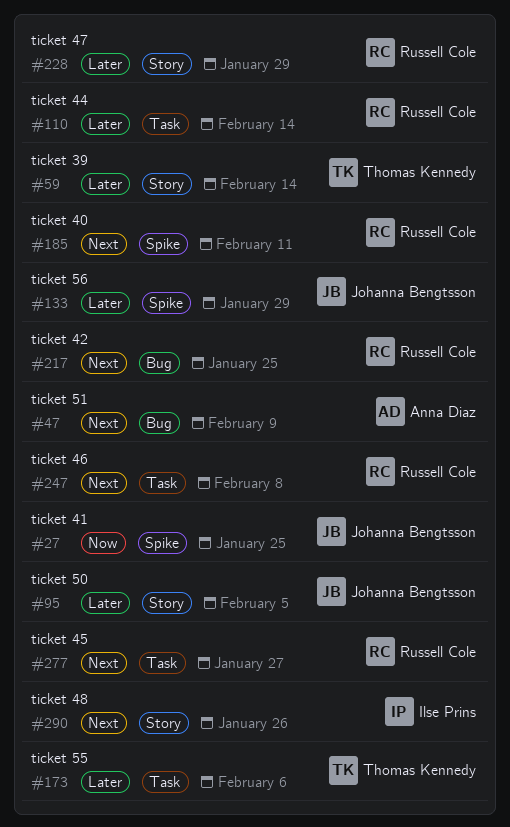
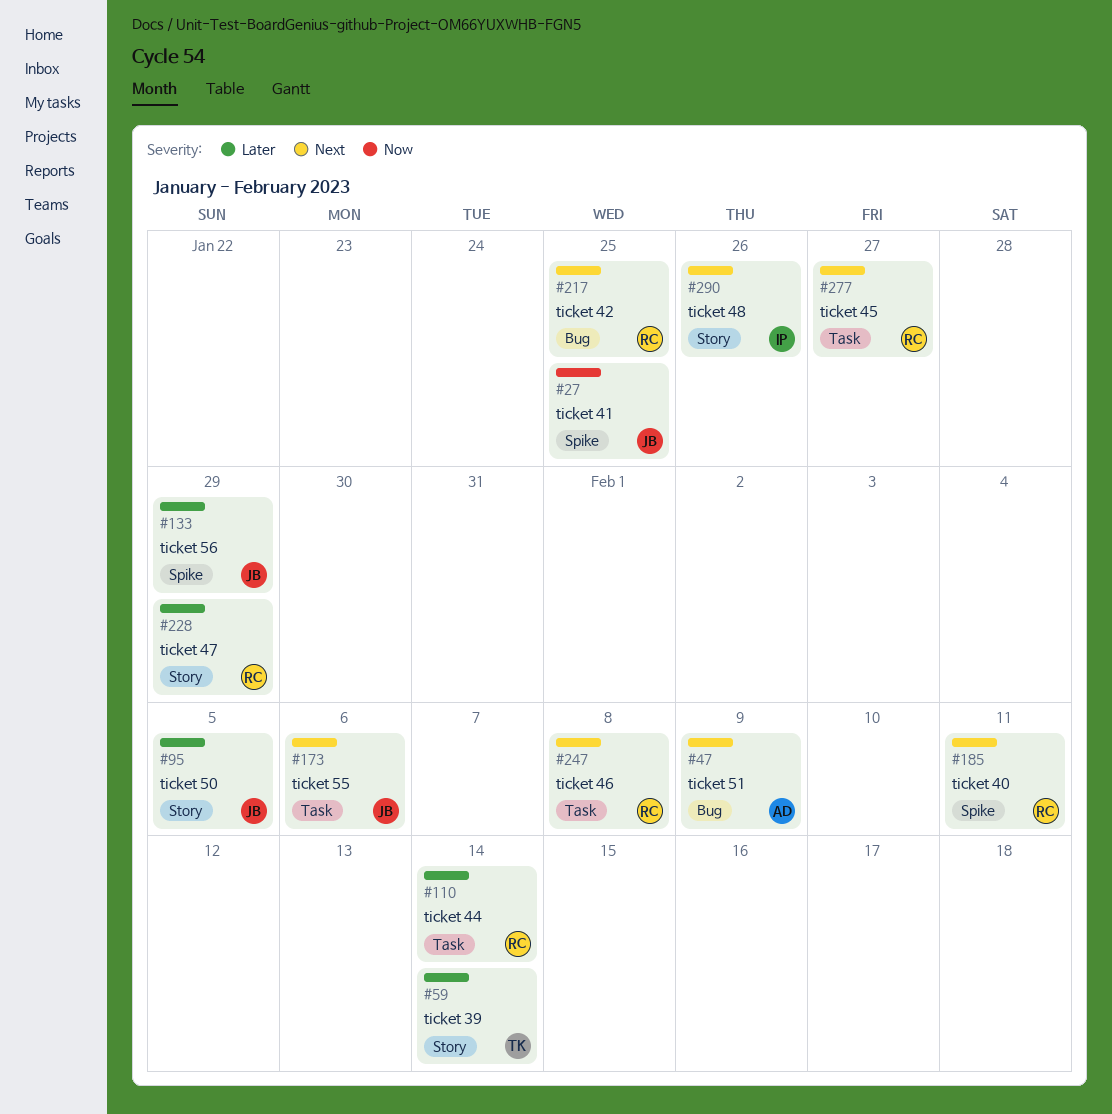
#173, owner: Thomas Kennedy -> Johanna Bengtsson
#173, priority: Later -> Next

